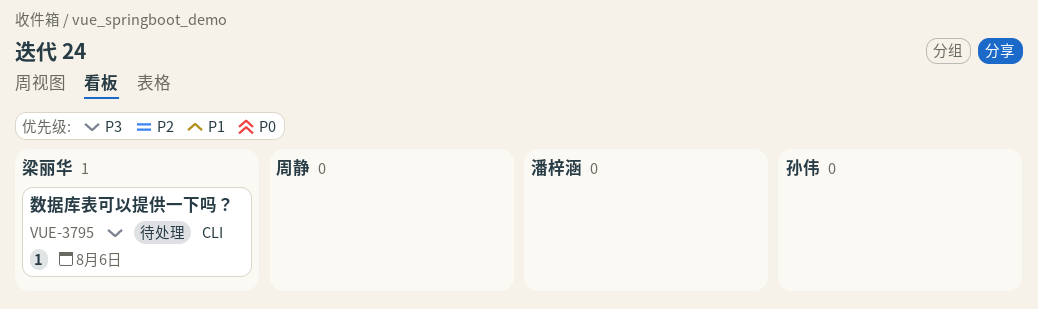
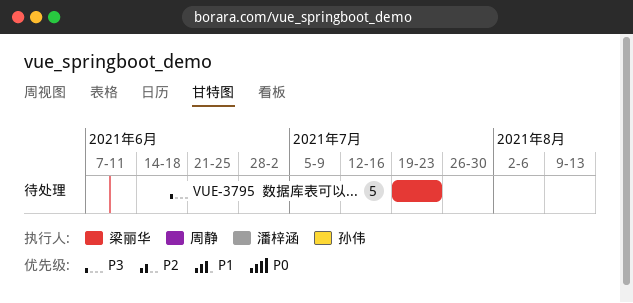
VUE-3795, estimate: 1 -> 5
VUE-3795, due: Aug 6 -> Jul 23

